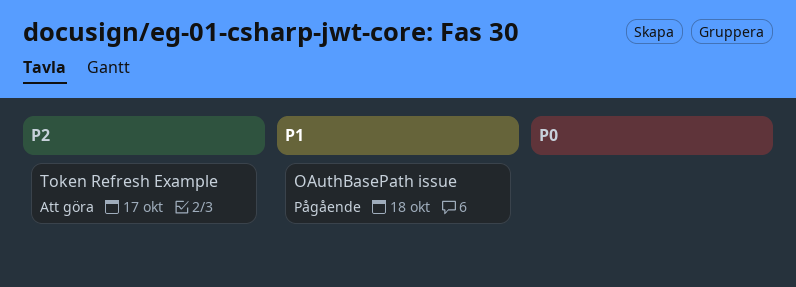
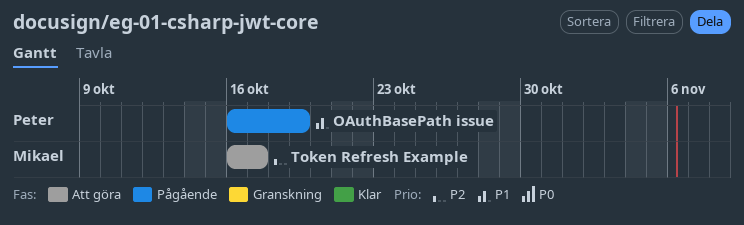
OAuthBasePath issue, due: Oct 18 -> Oct 19

